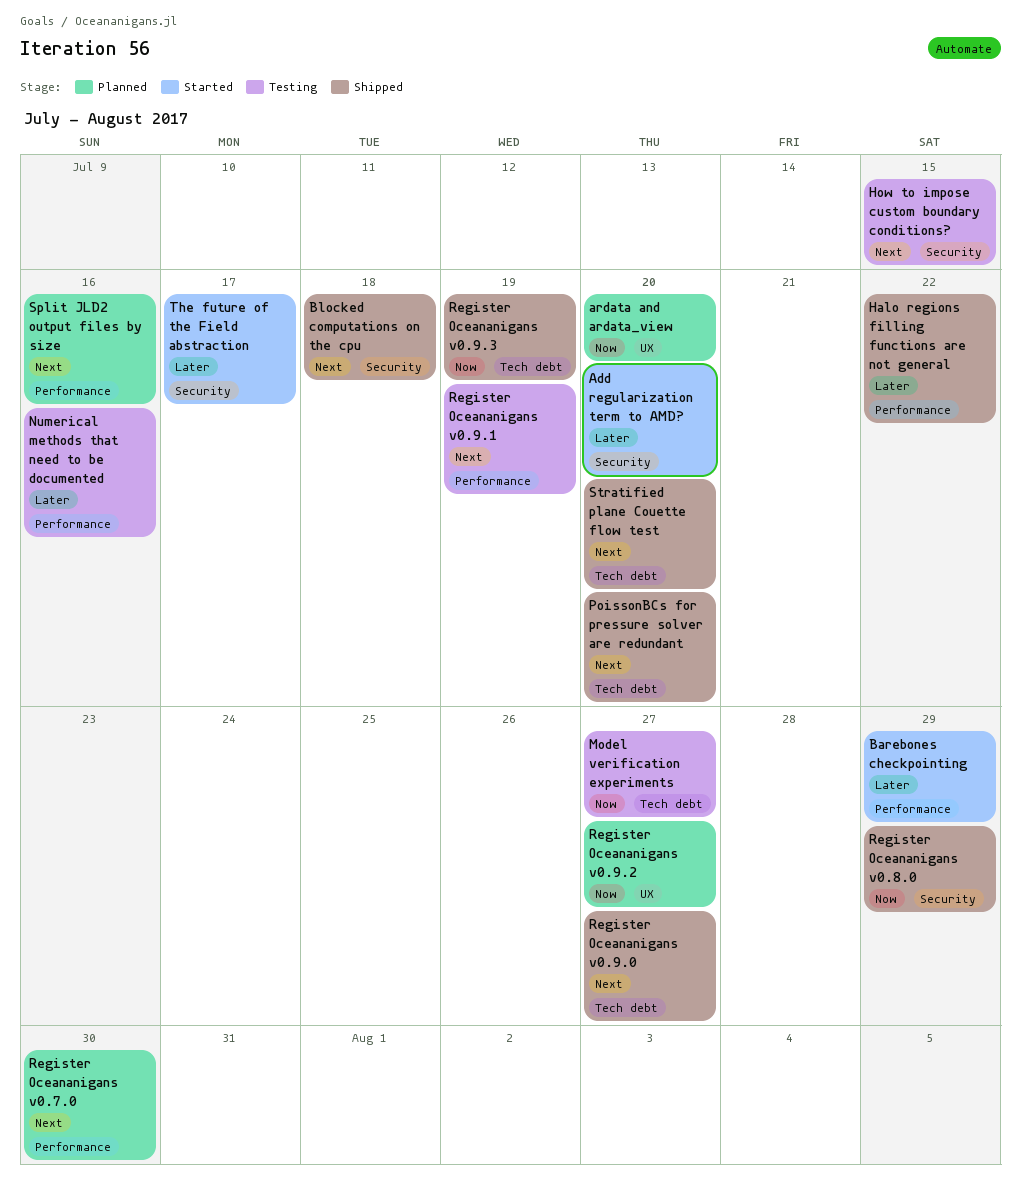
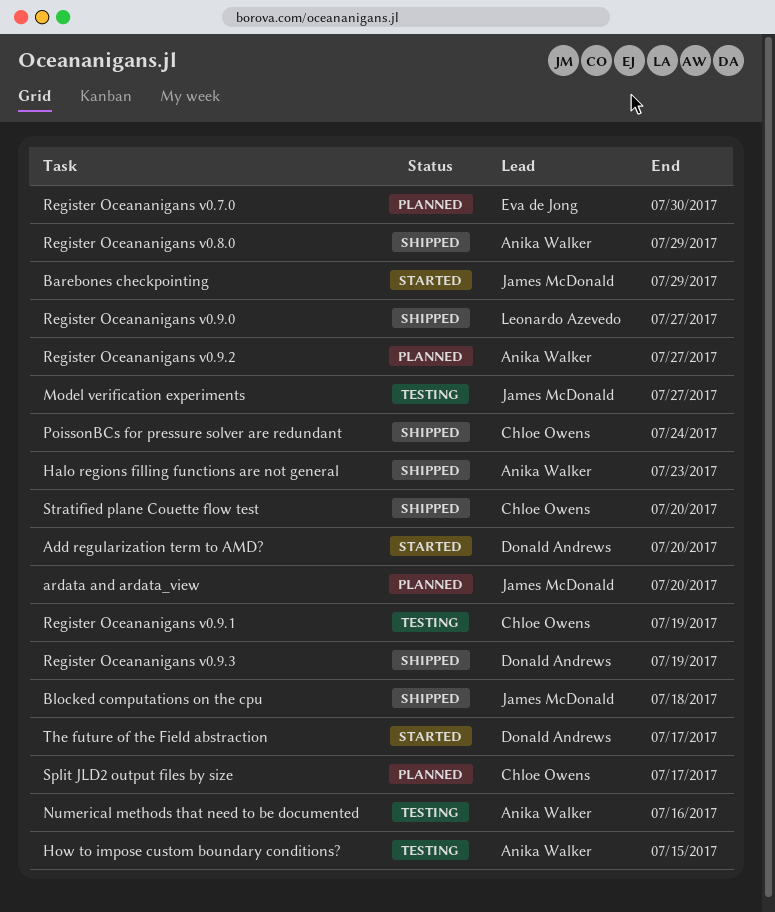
Halo regions filling functions are not general, due: Jul 22 -> Jul 23
PoissonBCs for pressure solver are redundant, due: Jul 20 -> Jul 24
Split JLD2 output files by size, due: Jul 16 -> Jul 17

